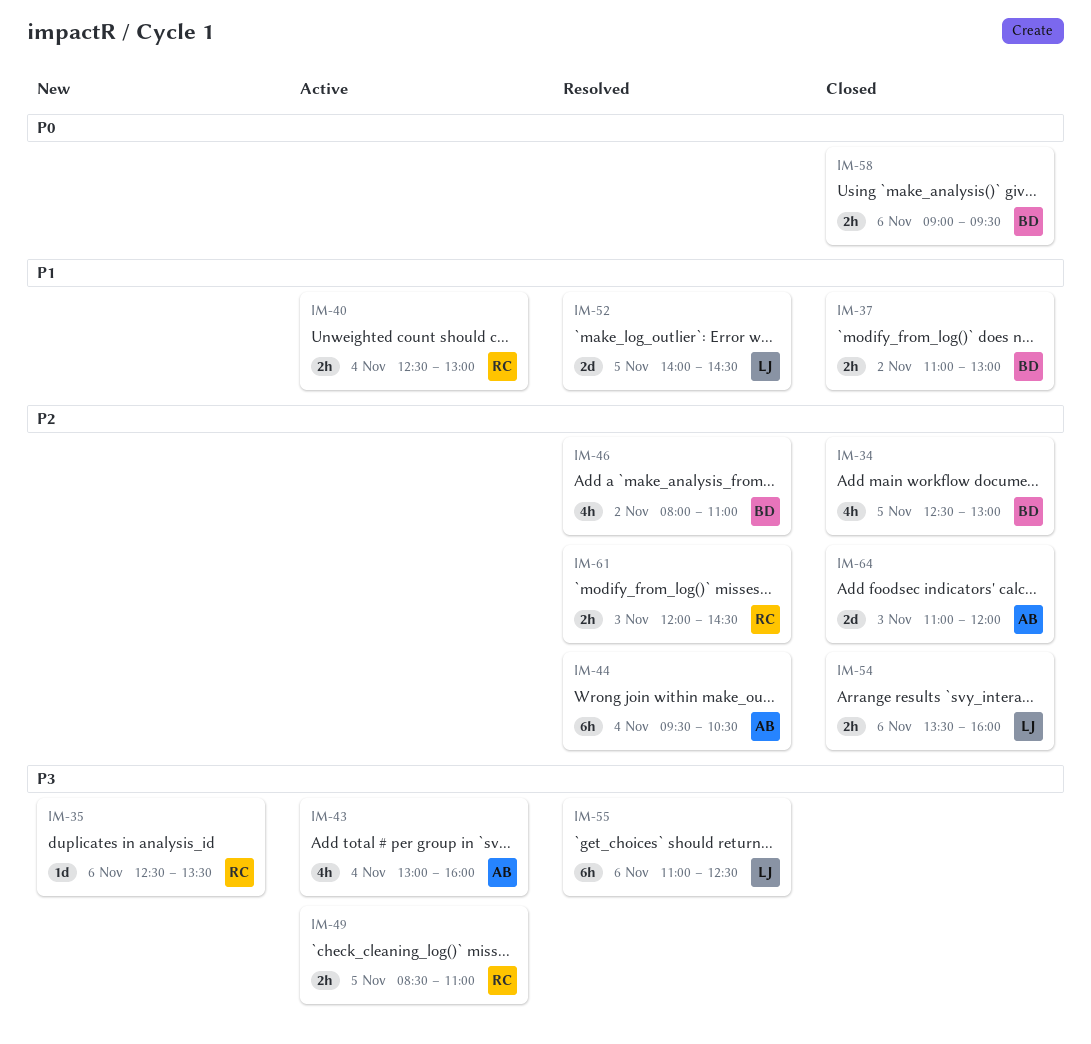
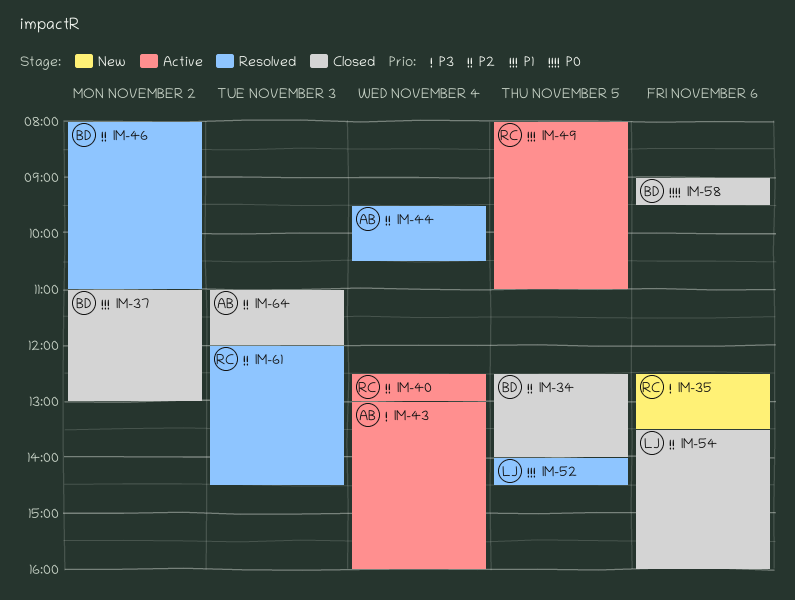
IM-34, ends: 13:00 -> 14:00
IM-40, priority: P1 -> P2
IM-49, priority: P3 -> P1
IM-49, begins: 08:30 -> 08:00
IM-55: present -> none

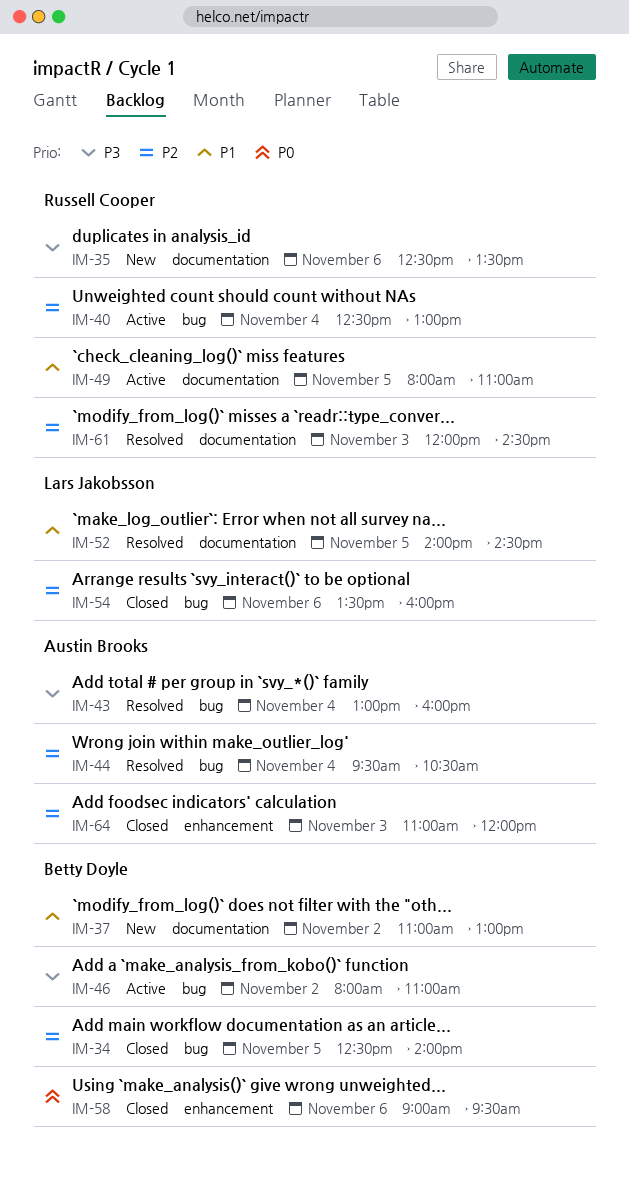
IM-37, status: Closed -> New
IM-43, status: Active -> Resolved
IM-46, status: Resolved -> Active
IM-46, priority: P2 -> P3

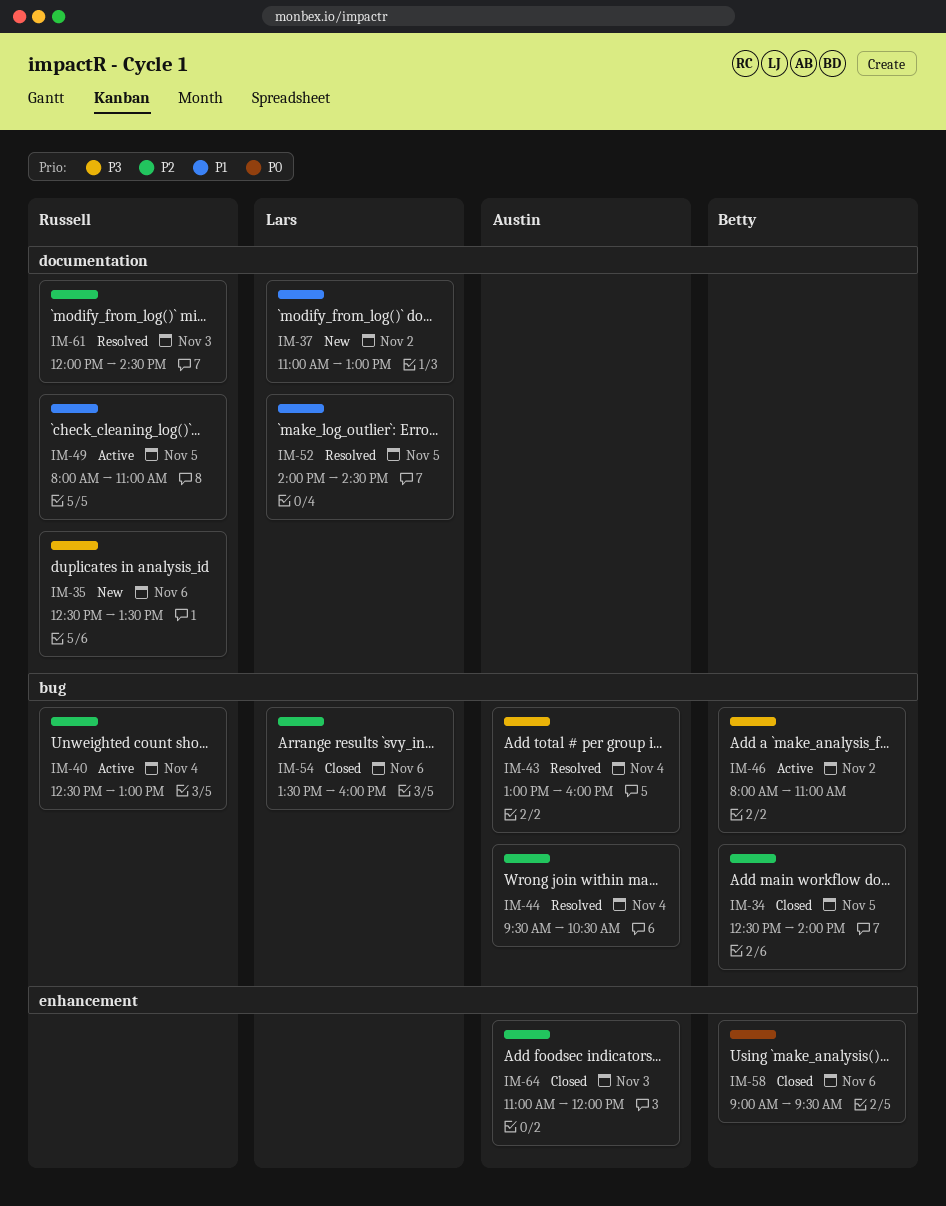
IM-37, owner: Betty Doyle -> Lars Jakobsson

